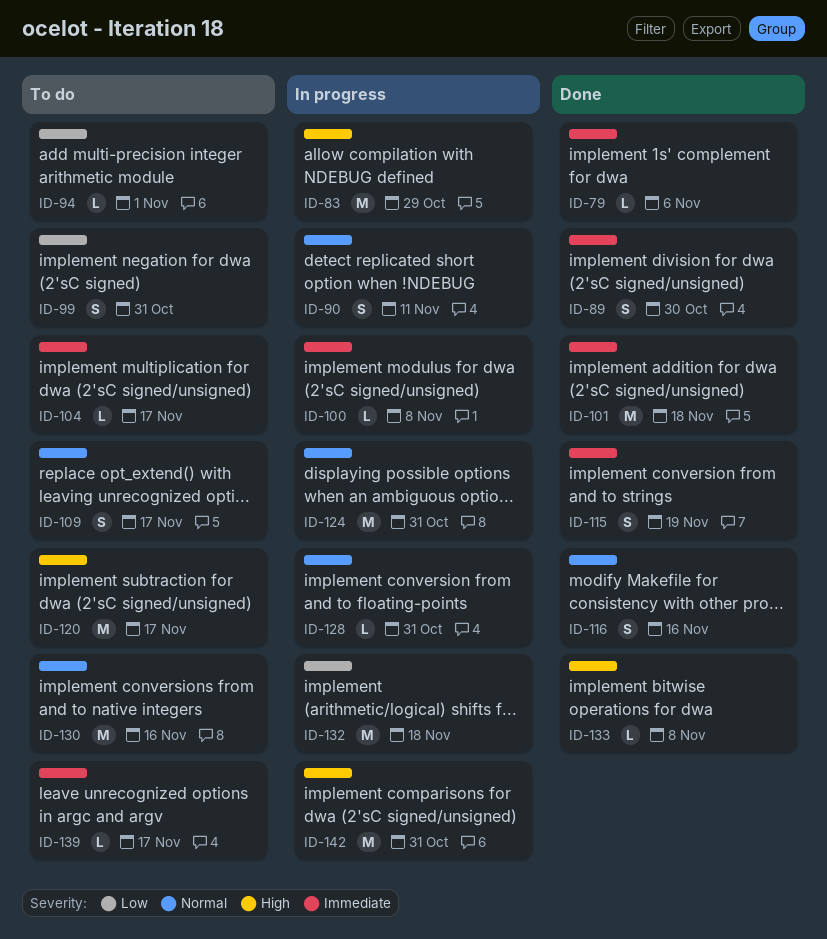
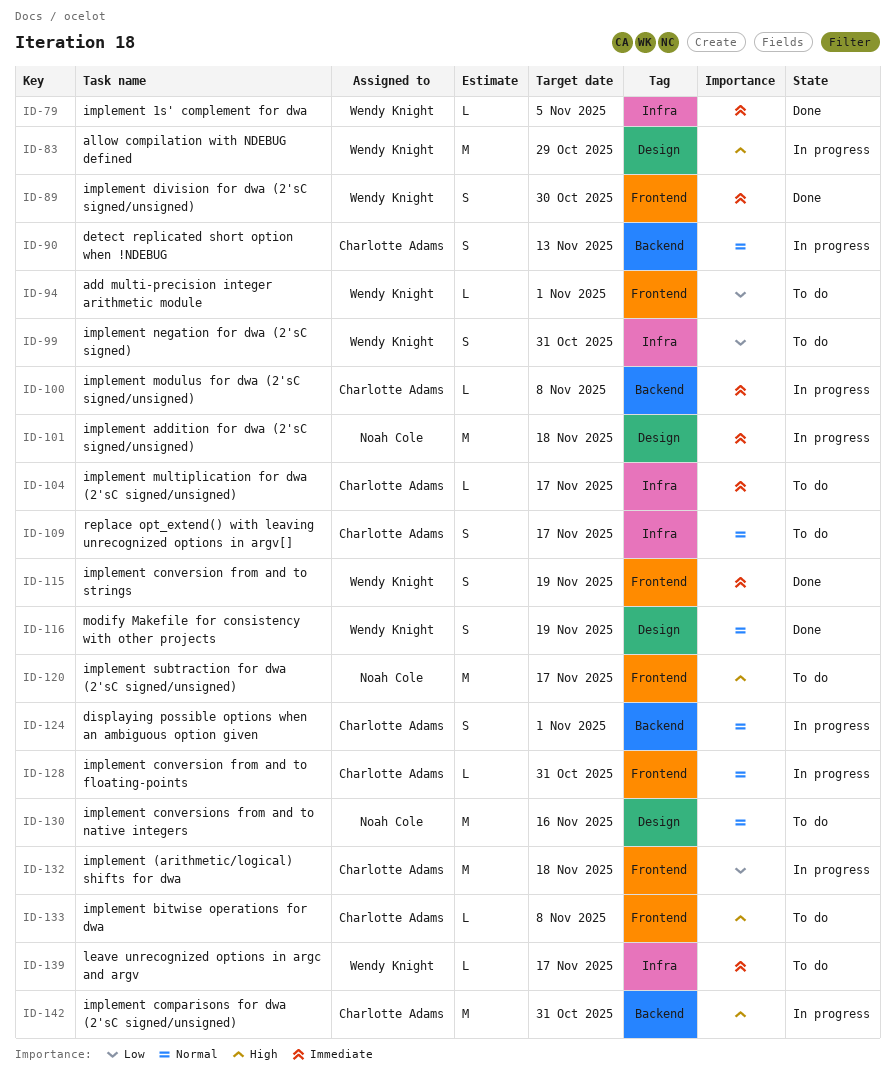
ID-79, due: Nov 6 -> Nov 5
ID-90, due: Nov 11 -> Nov 13
ID-101, status: Done -> In progress
ID-116, due: Nov 16 -> Nov 19
ID-124, estimate: M -> S
ID-124, due: Oct 31 -> Nov 1
ID-133, status: Done -> To do

